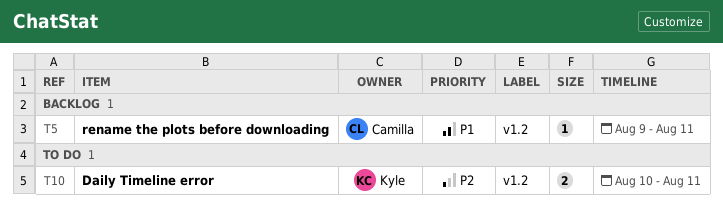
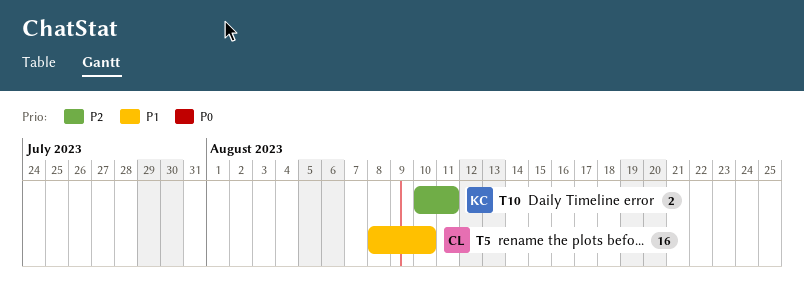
T5, estimate: 1 -> 16
T5, start: Aug 9 -> Aug 8
T5, due: Aug 11 -> Aug 10

